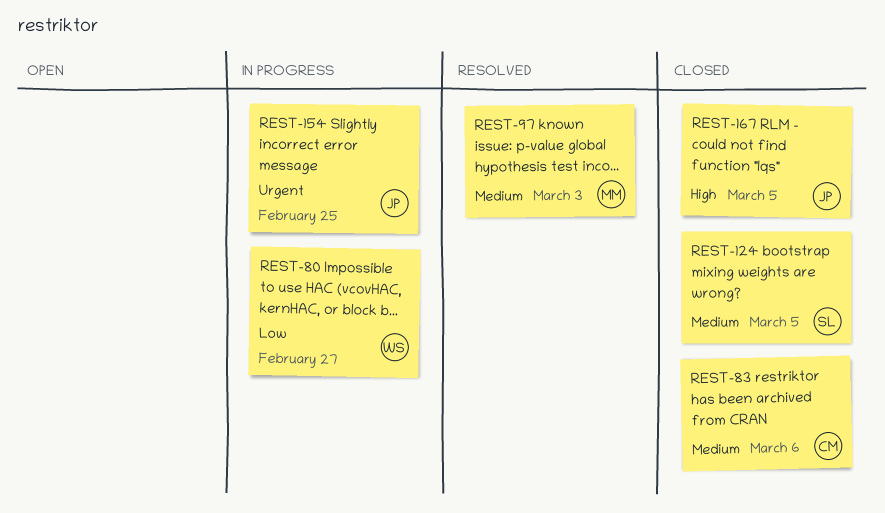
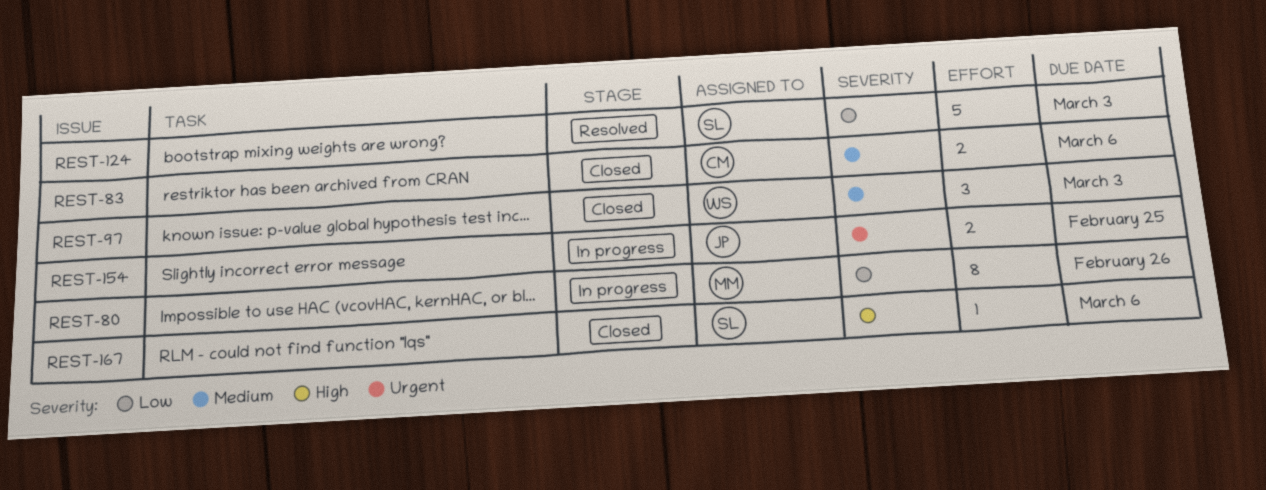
REST-80, owner: WS -> MM
REST-80, due: Feb 27 -> Feb 26
REST-97, status: Resolved -> Closed
REST-97, owner: MM -> WS
REST-124, status: Closed -> Resolved
REST-124, priority: Medium -> Low
REST-124, due: Mar 5 -> Mar 3
REST-167, owner: JP -> SL
REST-167, due: Mar 5 -> Mar 6

